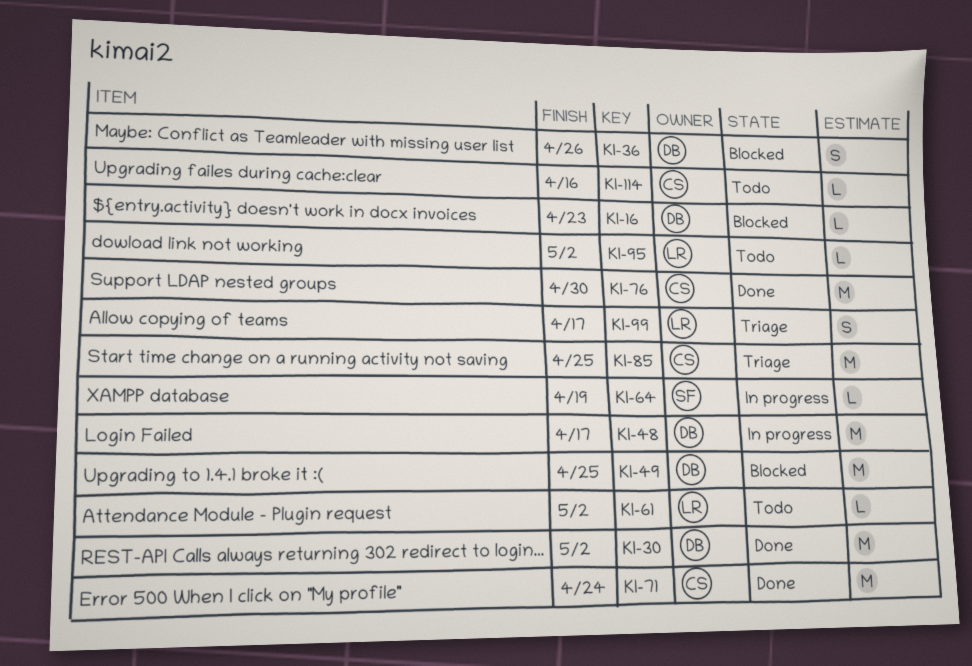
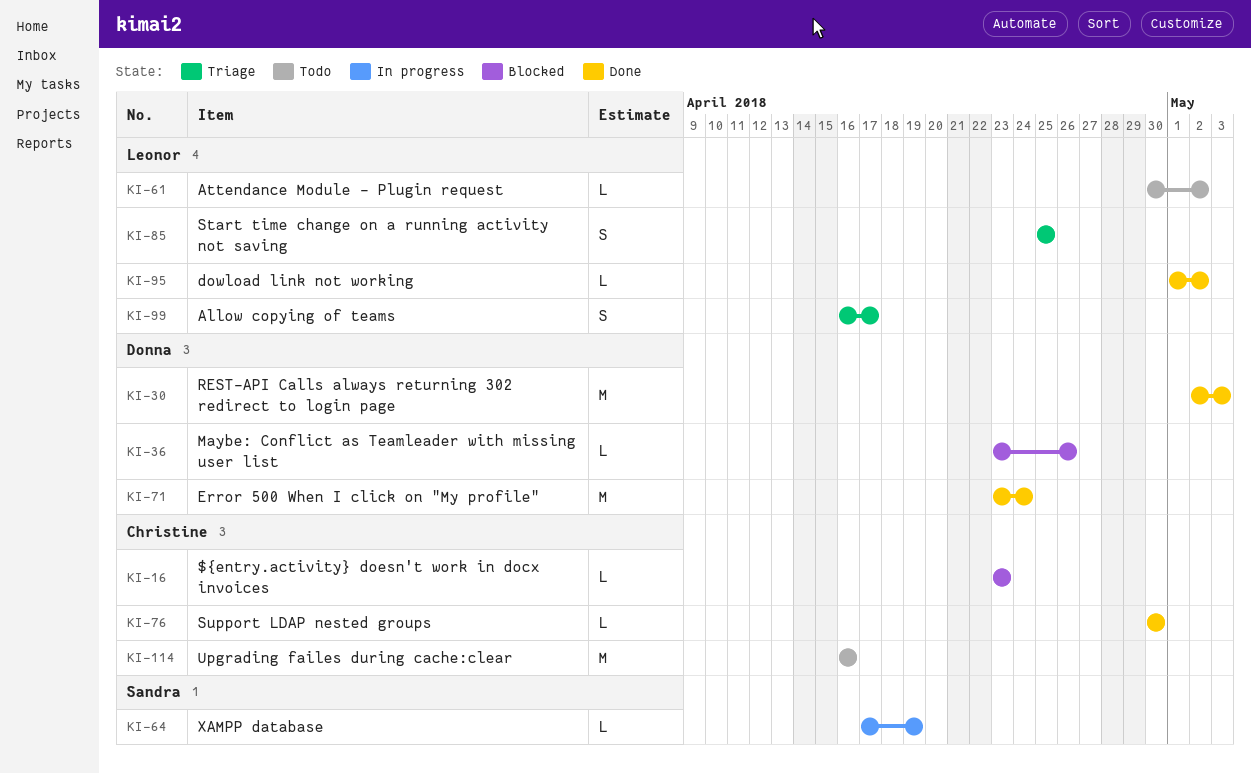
KI-16, owner: Donna -> Christine
KI-30, due: May 2 -> May 3
KI-36, estimate: S -> L
KI-48: present -> none
KI-49: present -> none
KI-71, owner: Christine -> Donna
KI-76, estimate: M -> L
KI-85, owner: Christine -> Leonor
KI-85, estimate: M -> S
KI-95, status: Todo -> Done
KI-114, estimate: L -> M

